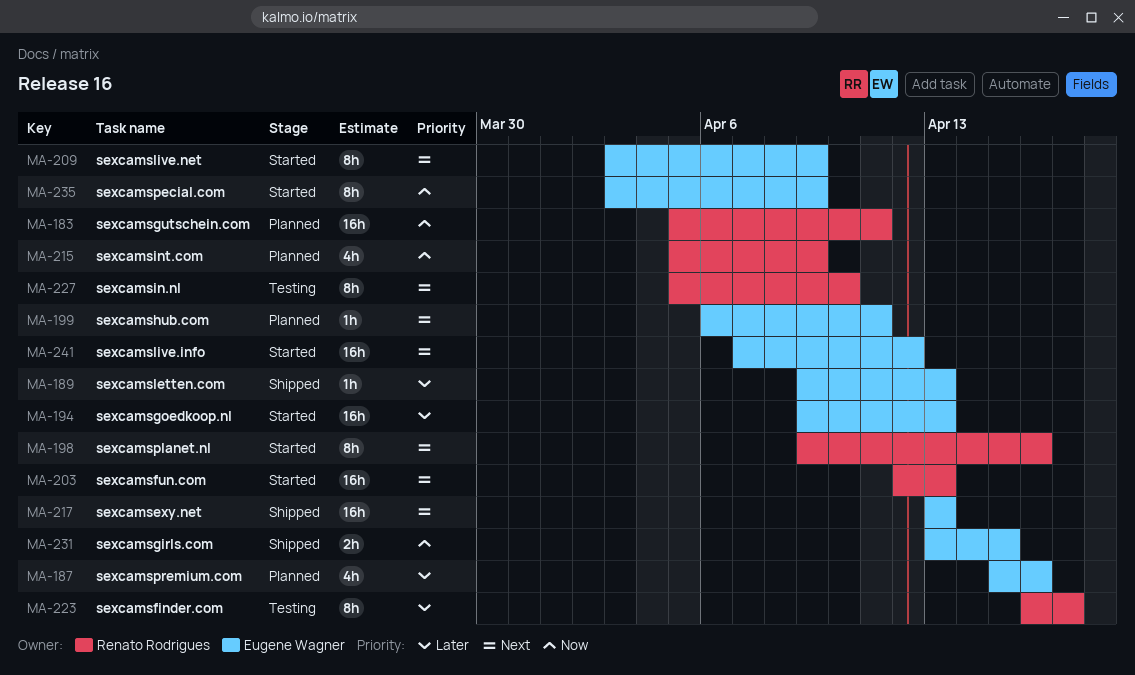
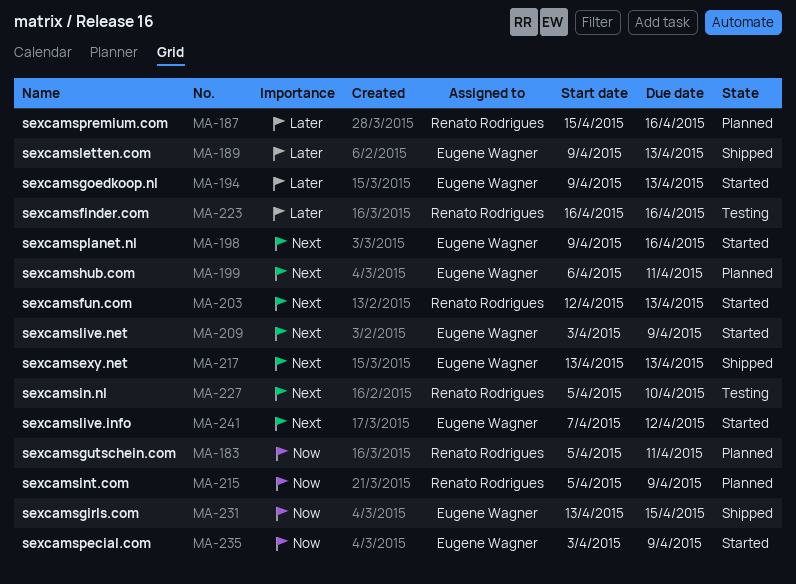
MA-187, owner: Eugene Wagner -> Renato Rodrigues
MA-198, owner: Renato Rodrigues -> Eugene Wagner
MA-223, due: Apr 17 -> Apr 16

